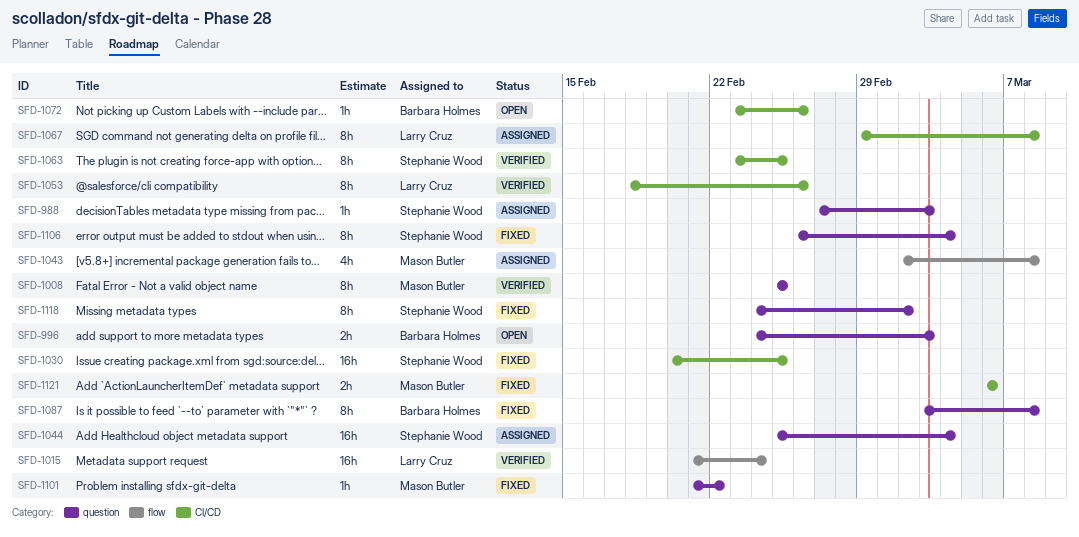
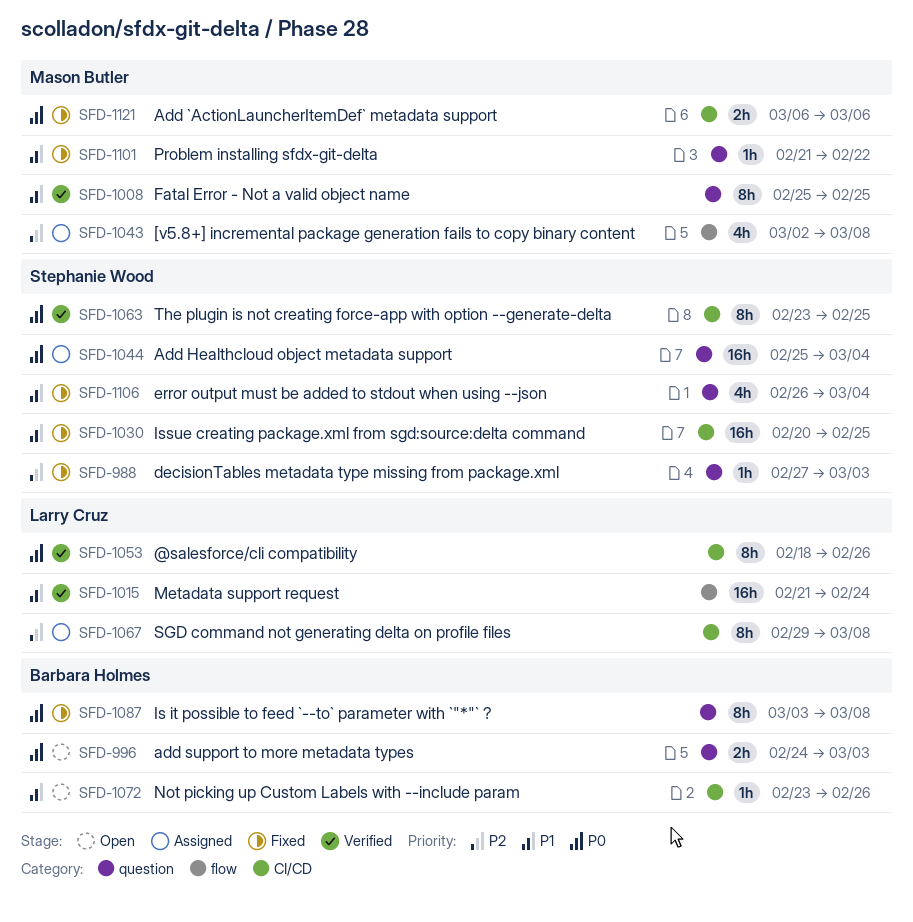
SFD-988, status: Assigned -> Fixed
SFD-1106, estimate: 8h -> 4h
SFD-1118: present -> none

